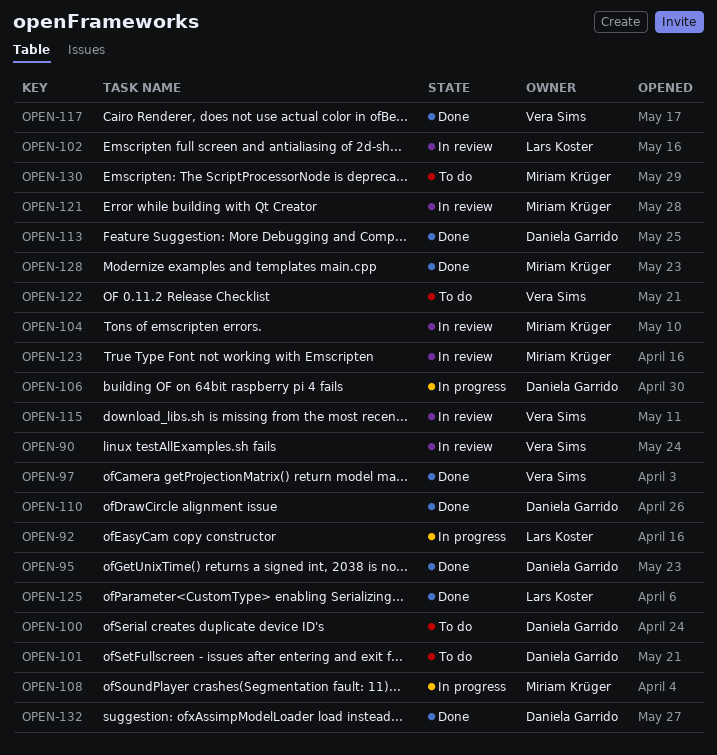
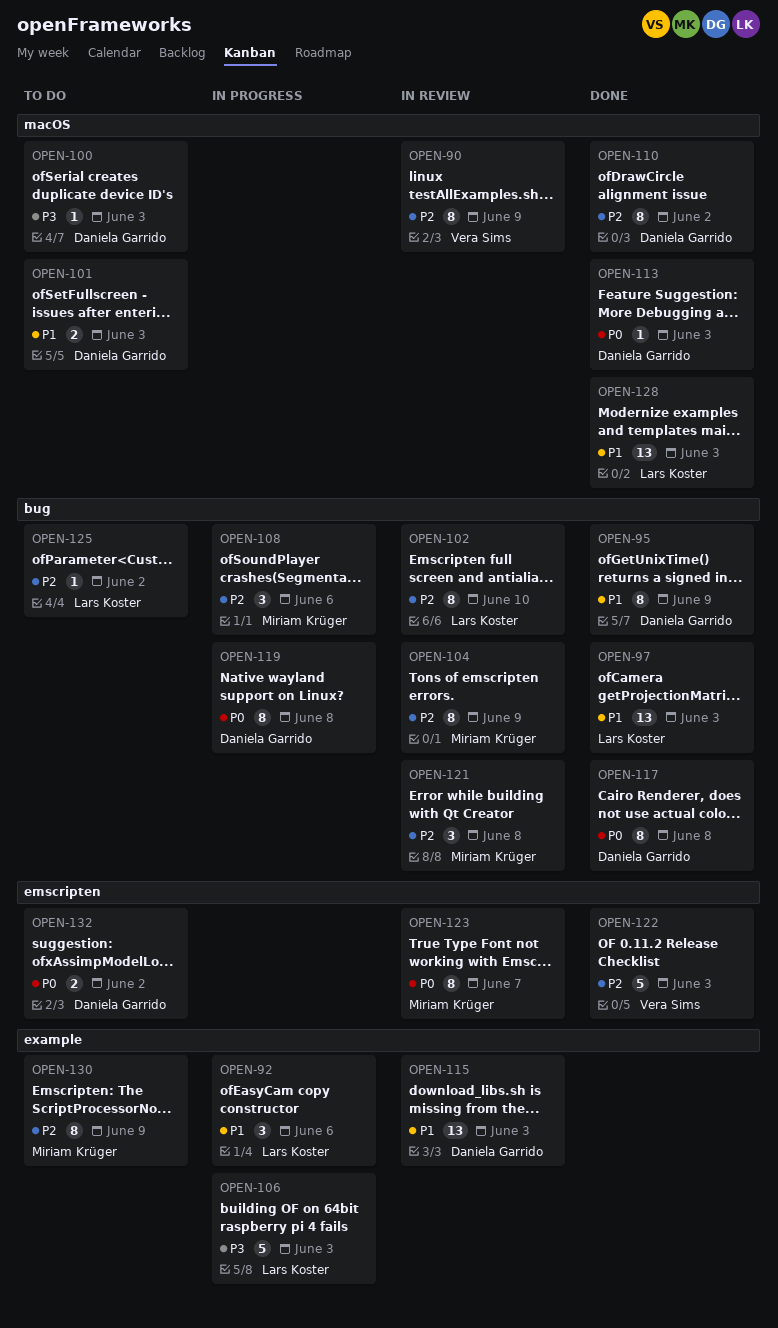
OPEN-97, owner: Vera Sims -> Lars Koster
OPEN-106, owner: Daniela Garrido -> Lars Koster
OPEN-115, owner: Vera Sims -> Daniela Garrido
OPEN-117, owner: Vera Sims -> Daniela Garrido
OPEN-119: none -> present
OPEN-122, status: To do -> Done
OPEN-125, status: Done -> To do
OPEN-128, owner: Miriam Krüger -> Lars Koster
OPEN-132, status: Done -> To do

